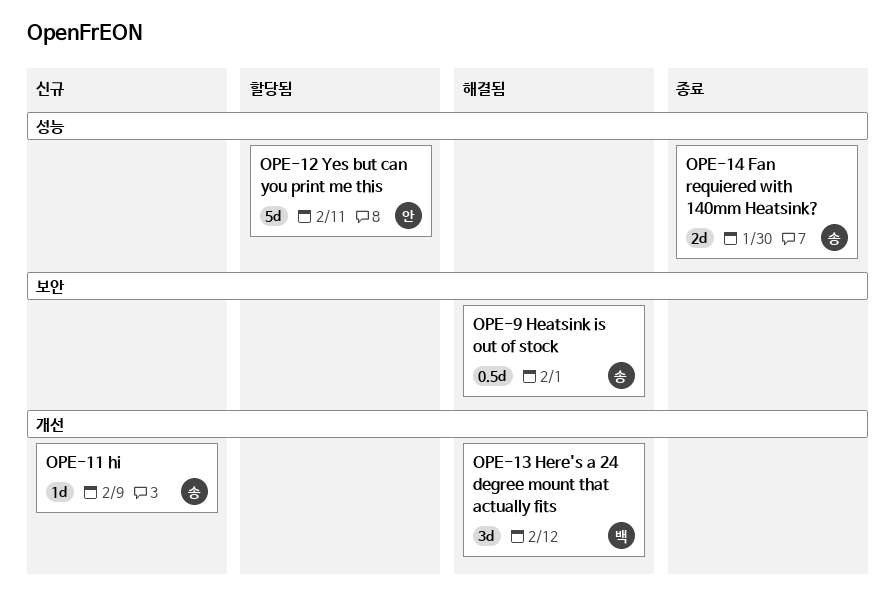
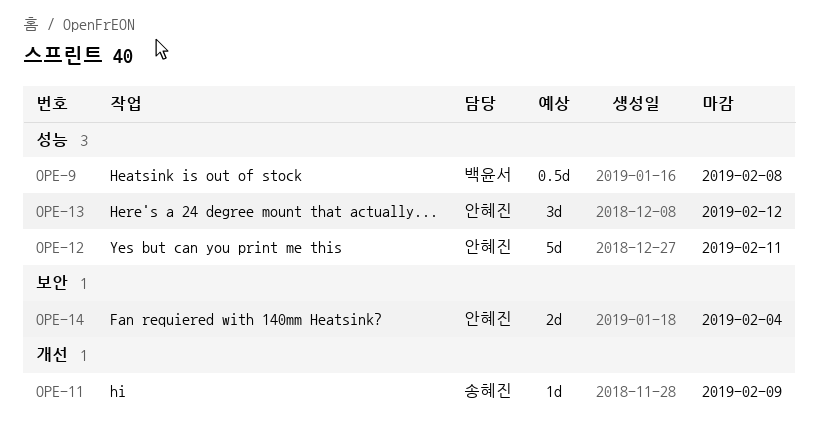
OPE-9, owner: 송혜진 -> 백윤서
OPE-9, label: 보안 -> 성능
OPE-9, due: Feb 1 -> Feb 8
OPE-13, owner: 백윤서 -> 안혜진
OPE-13, label: 개선 -> 성능
OPE-14, owner: 송혜진 -> 안혜진
OPE-14, label: 성능 -> 보안
OPE-14, due: Jan 30 -> Feb 4

